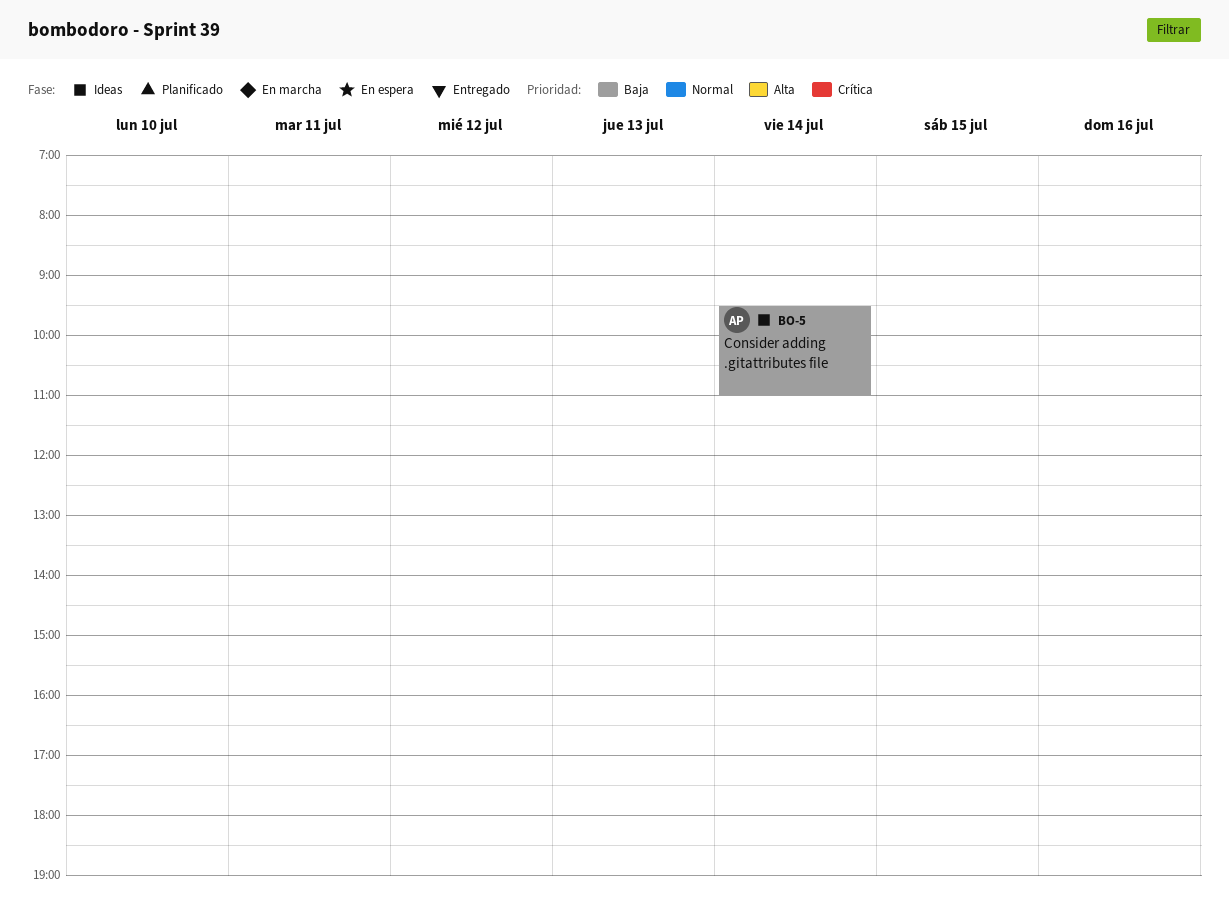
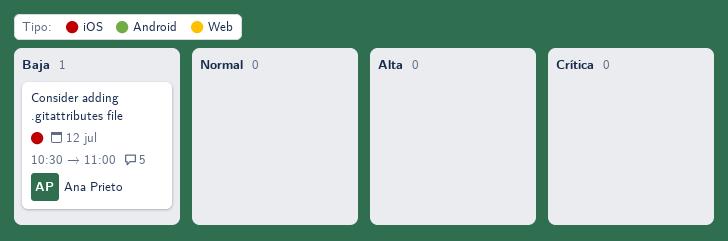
Consider adding .gitattributes file, day: Jul 14 -> Jul 12
Consider adding .gitattributes file, begins: 09:30 -> 10:30

